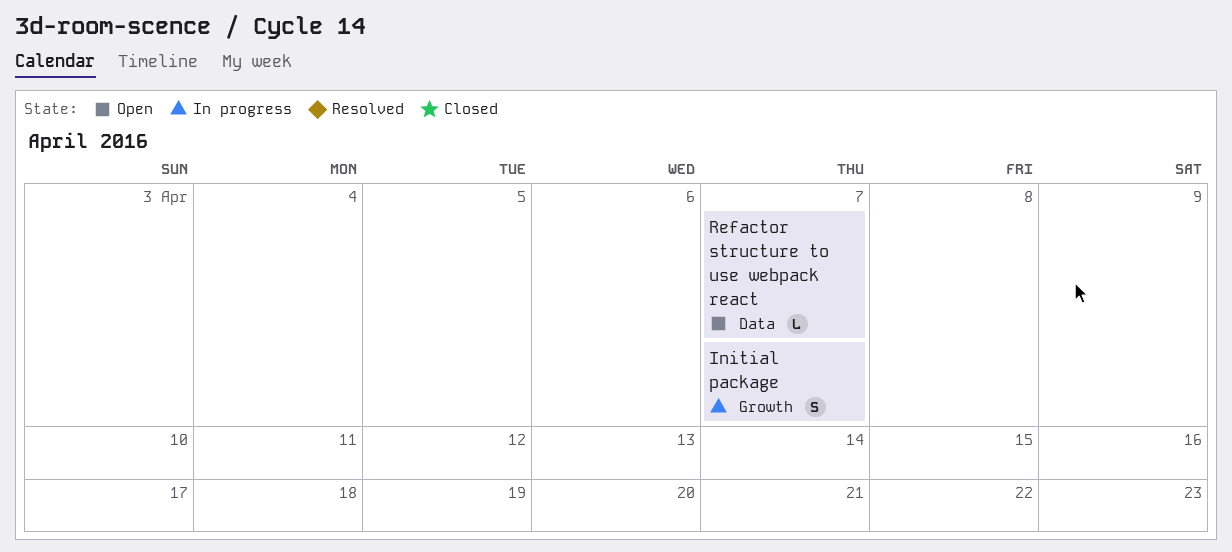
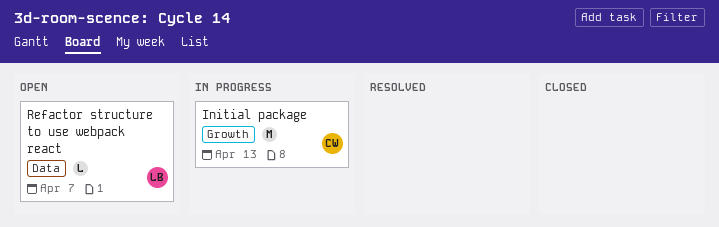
Initial package, estimate: S -> M
Initial package, due: Apr 7 -> Apr 13

